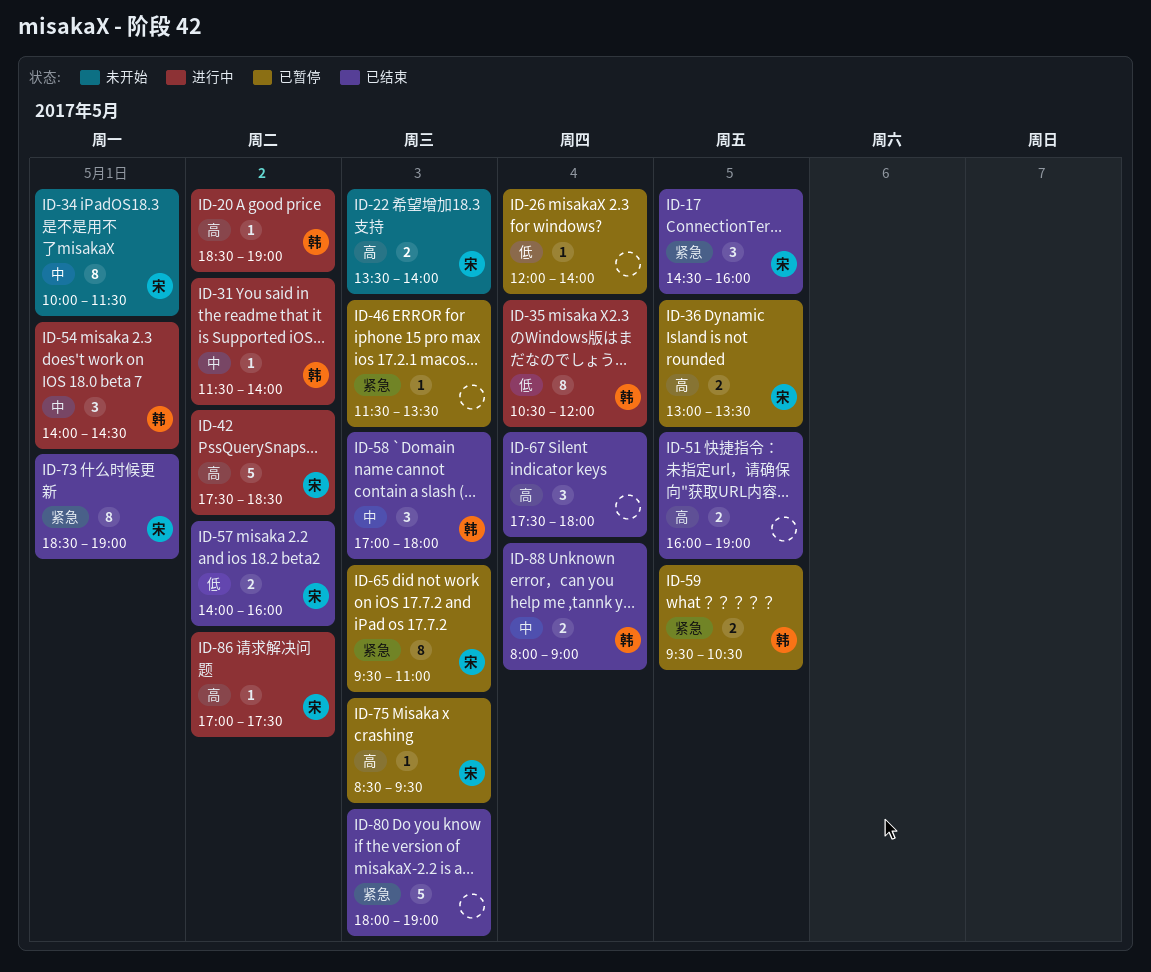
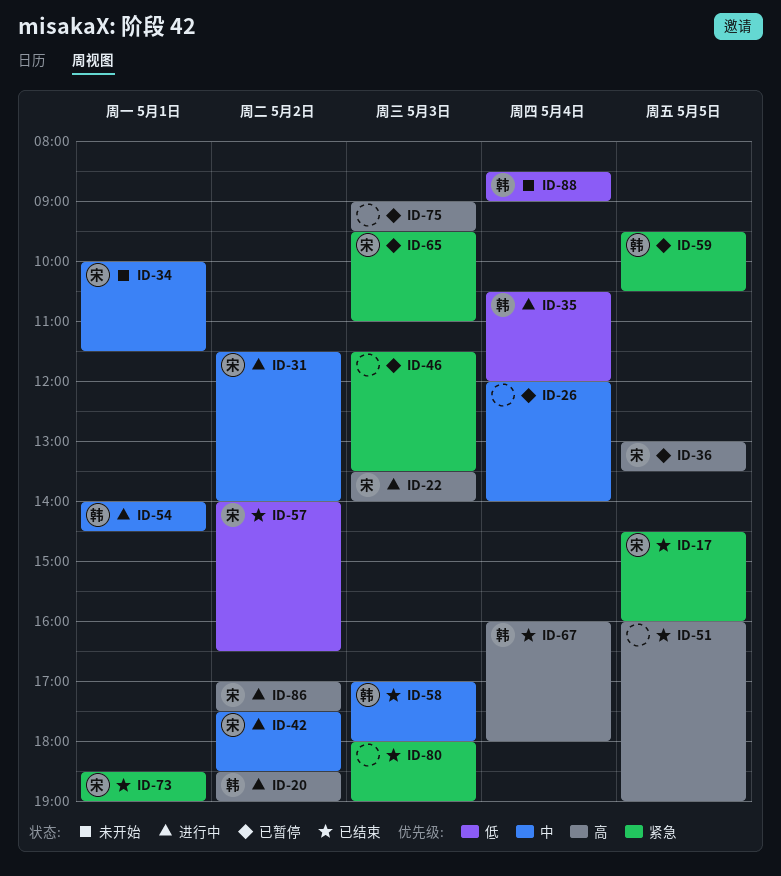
ID-22, status: 未开始 -> 进行中
ID-26, priority: 低 -> 中
ID-31, owner: 韩 -> 宋
ID-42, priority: 高 -> 中
ID-57, ends: 16:00 -> 16:30
ID-67, owner: none -> 韩
ID-67, begins: 17:30 -> 16:00
ID-75, owner: 宋 -> none
ID-75, begins: 08:30 -> 09:00
ID-88, status: 已结束 -> 未开始
ID-88, priority: 中 -> 低
ID-88, begins: 08:00 -> 08:30

